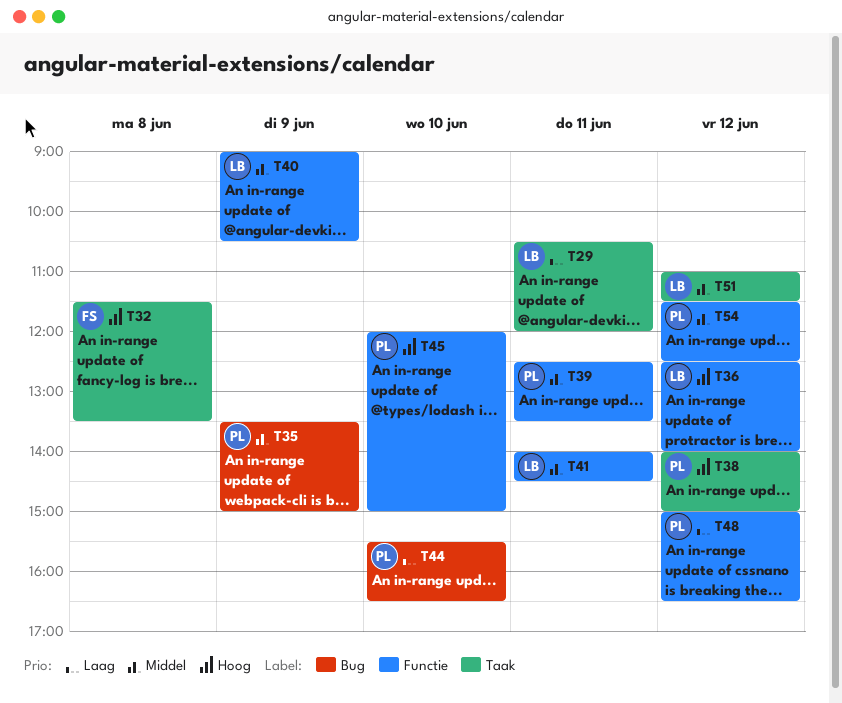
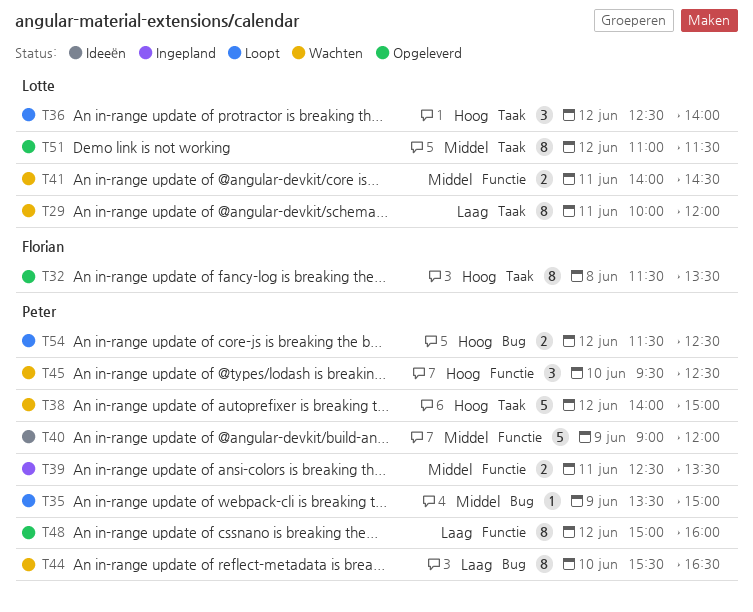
T29, begins: 10:30 -> 10:00
T36, label: Functie -> Taak
T40, owner: Lotte -> Peter
T40, ends: 10:30 -> 12:00
T45, begins: 12:00 -> 09:30
T45, ends: 15:00 -> 12:30
T48, ends: 16:30 -> 16:00
T54, priority: Middel -> Hoog
T54, label: Functie -> Bug

